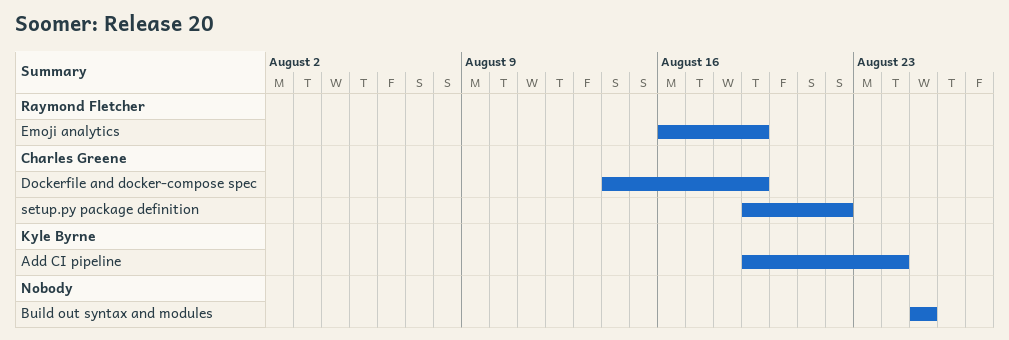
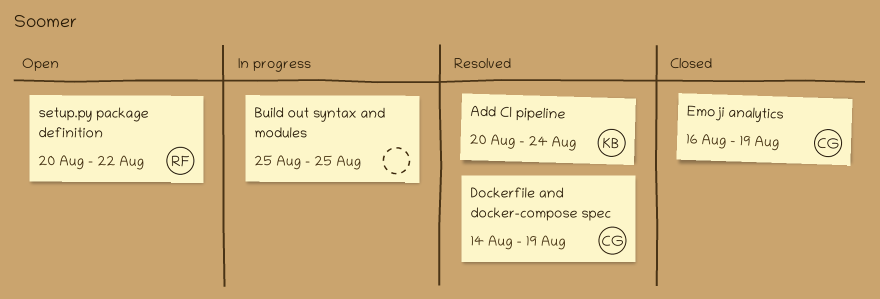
Add CI pipeline, start: Aug 19 -> Aug 20
Emoji analytics, owner: Raymond Fletcher -> Charles Greene
setup.py package definition, owner: Charles Greene -> Raymond Fletcher
setup.py package definition, start: Aug 19 -> Aug 20

